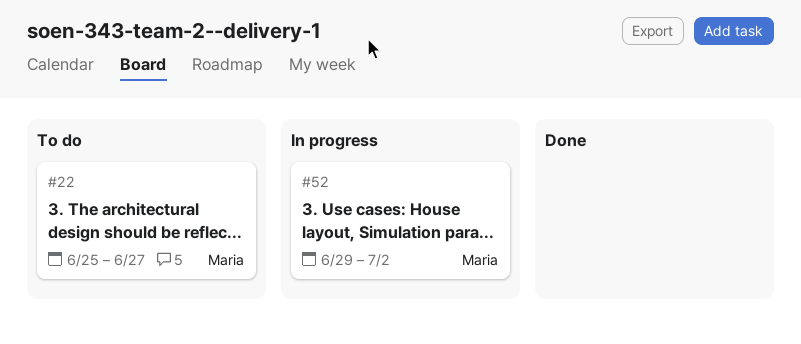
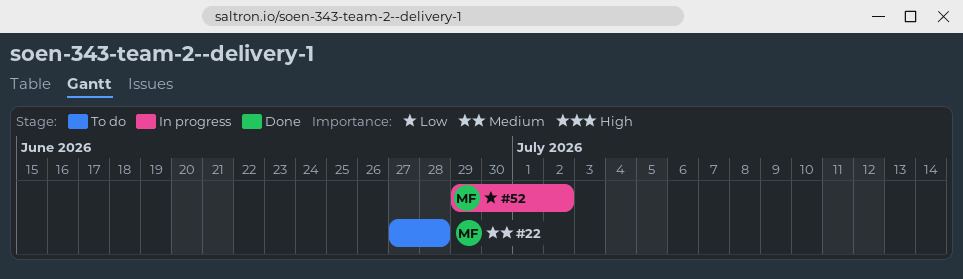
#22, start: Jun 25 -> Jun 27
#22, due: Jun 27 -> Jun 28

